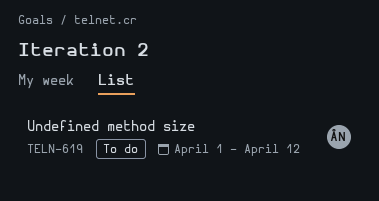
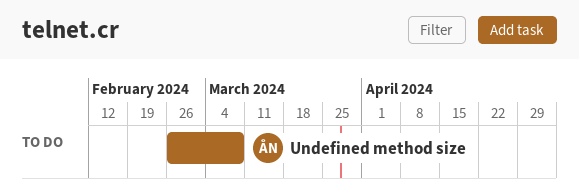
Undefined method size, start: Apr 1 -> Feb 26
Undefined method size, due: Apr 12 -> Mar 8

